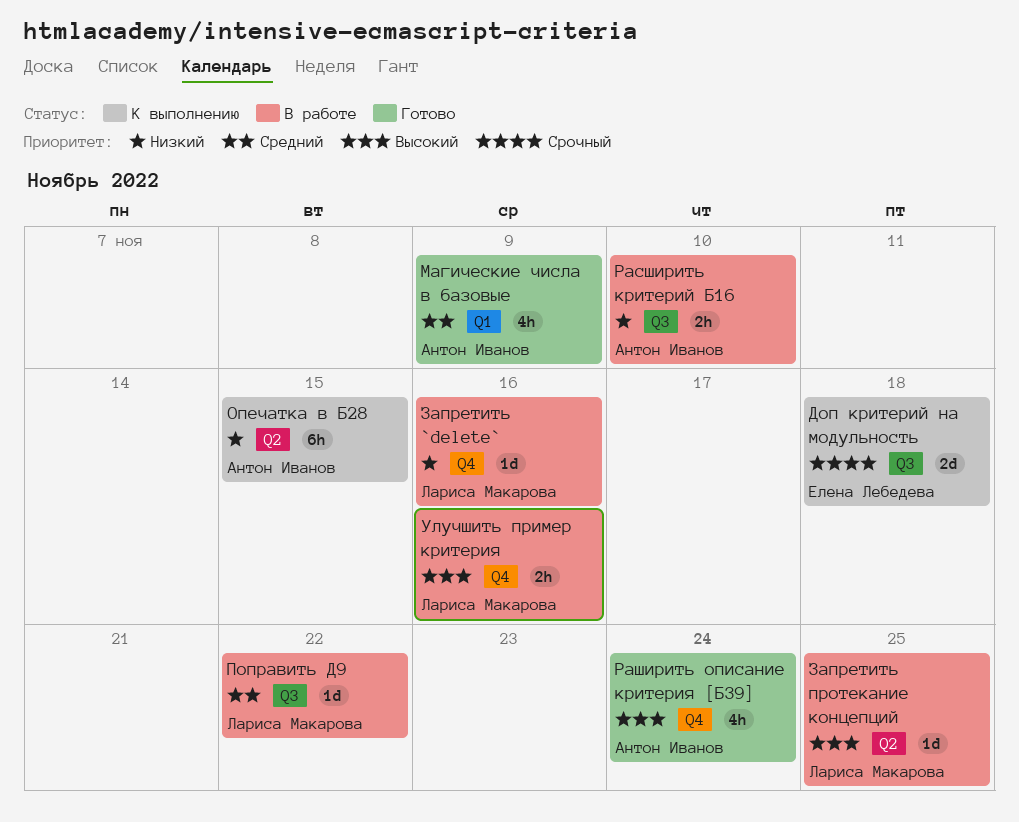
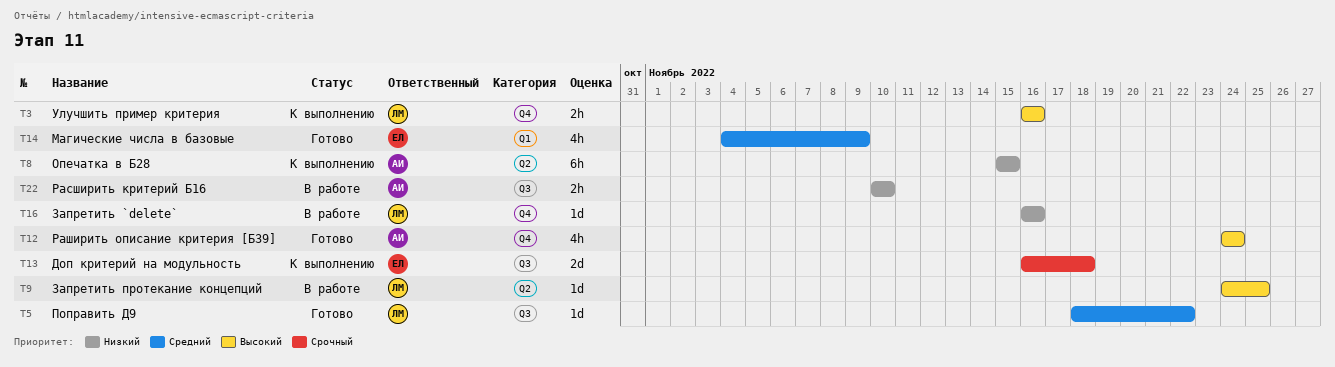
Магические числа в базовые, owner: Антон Иванов -> Елена Лебедева
Поправить Д9, status: В работе -> Готово
Улучшить пример критерия, status: В работе -> К выполнению

